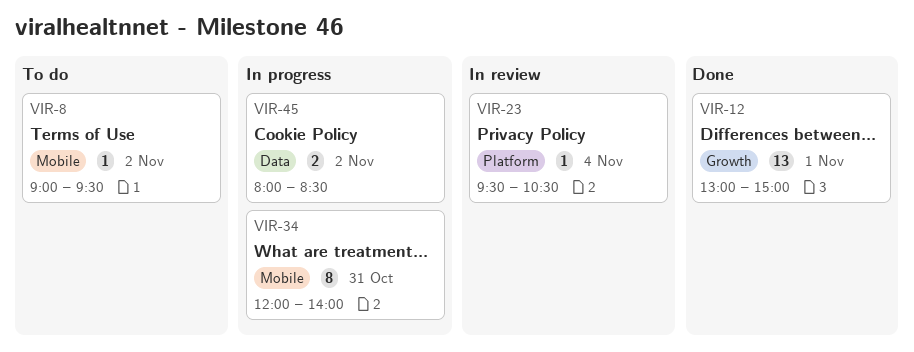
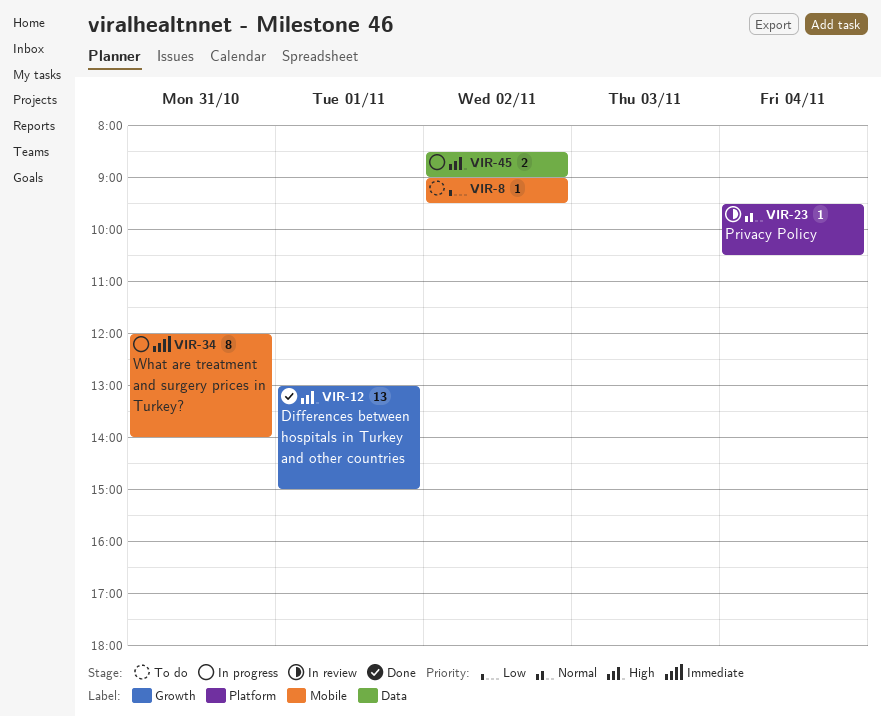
VIR-45, begins: 08:00 -> 08:30
VIR-45, ends: 08:30 -> 09:00

